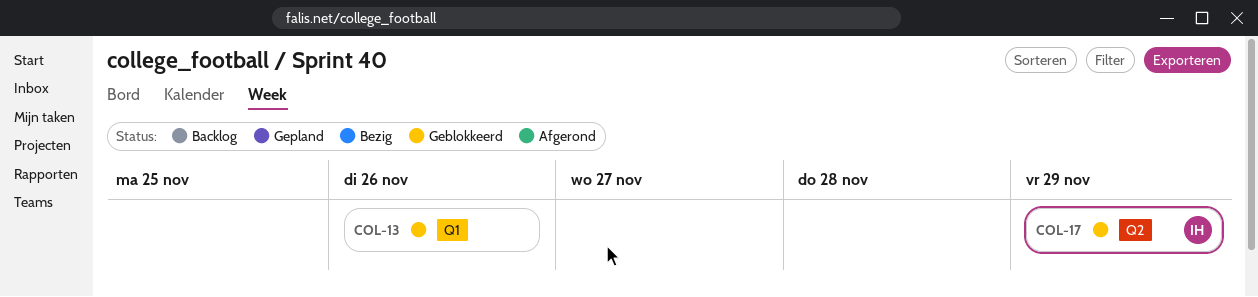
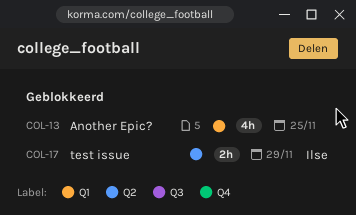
COL-13, due: Nov 26 -> Nov 25

